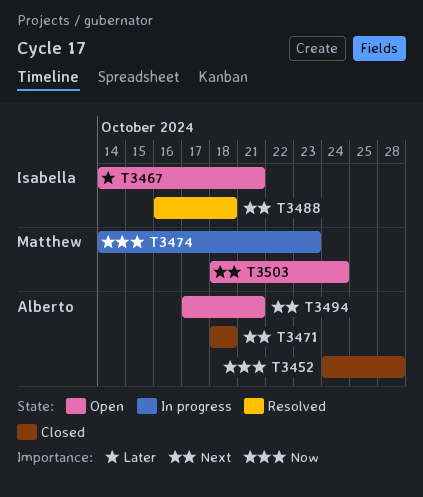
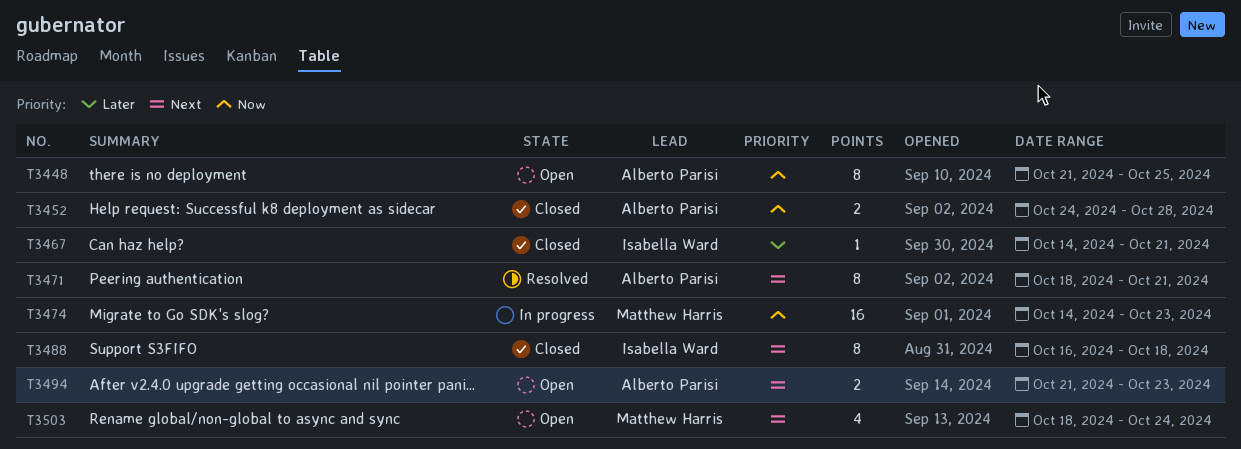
T3448: none -> present
T3467, status: Open -> Closed
T3471, status: Closed -> Resolved
T3471, due: Oct 18 -> Oct 21
T3488, status: Resolved -> Closed
T3494, start: Oct 17 -> Oct 21
T3494, due: Oct 21 -> Oct 23

